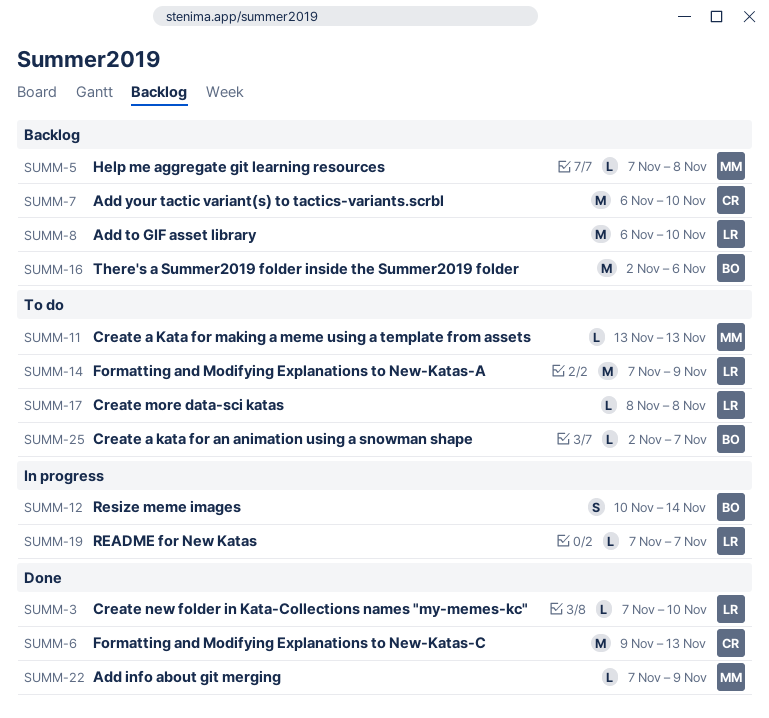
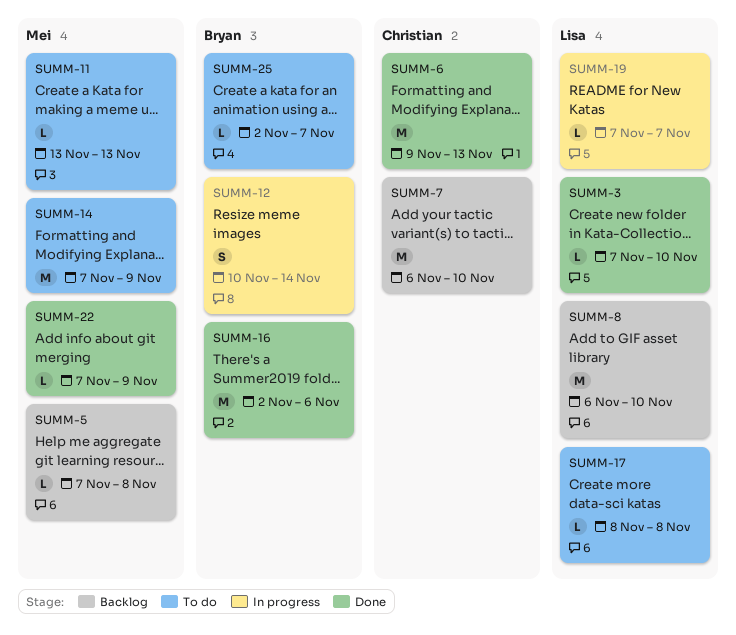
SUMM-14, owner: Lisa -> Mei
SUMM-16, status: Backlog -> Done

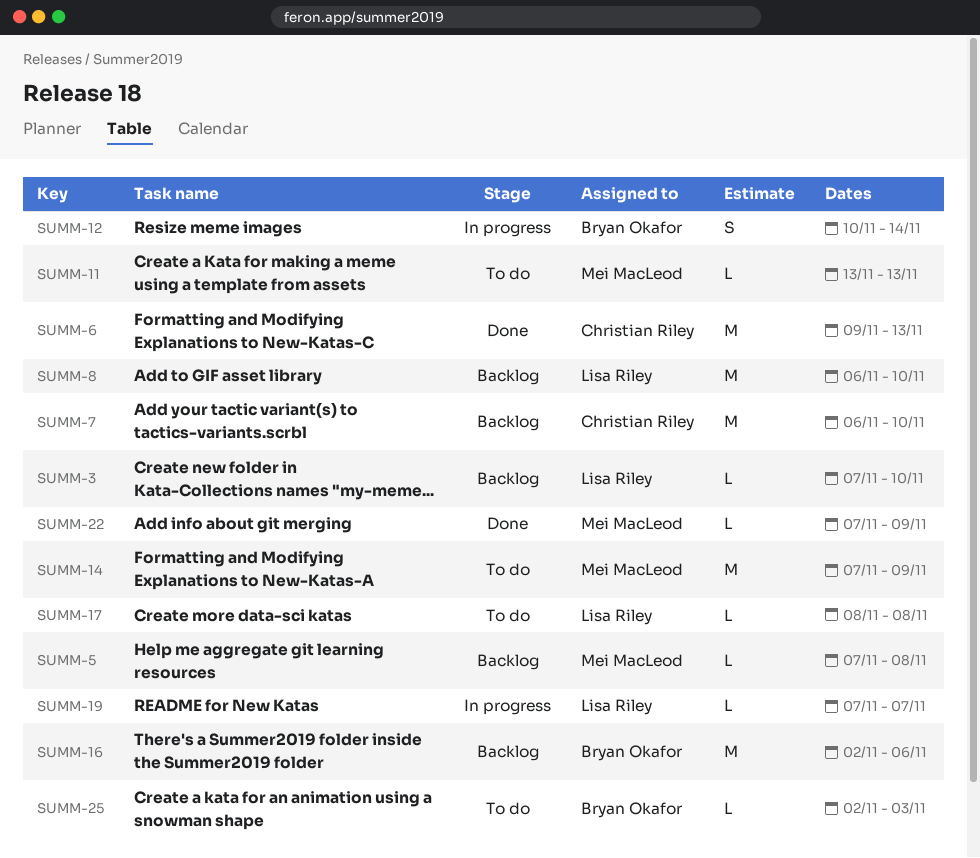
SUMM-3, status: Done -> Backlog
SUMM-16, status: Done -> Backlog
SUMM-25, due: Nov 7 -> Nov 3

